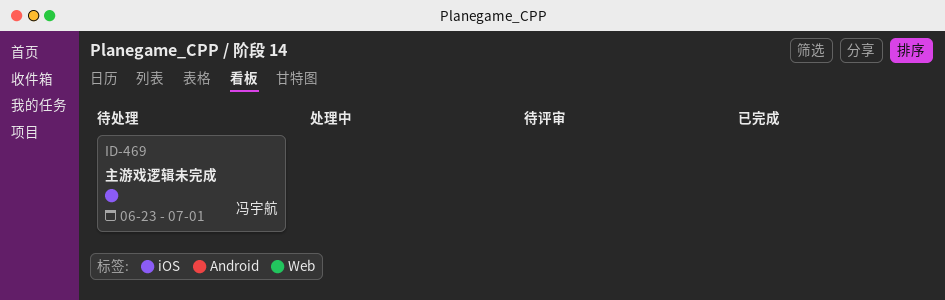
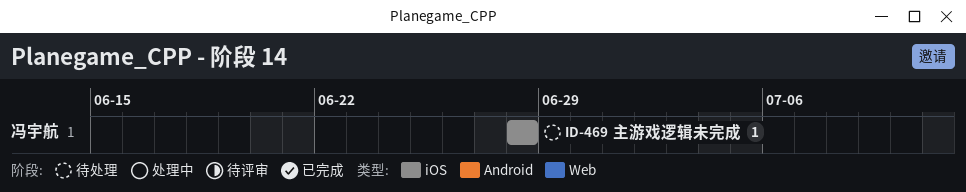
ID-469, start: Jun 23 -> Jun 28
ID-469, due: Jul 1 -> Jun 28

